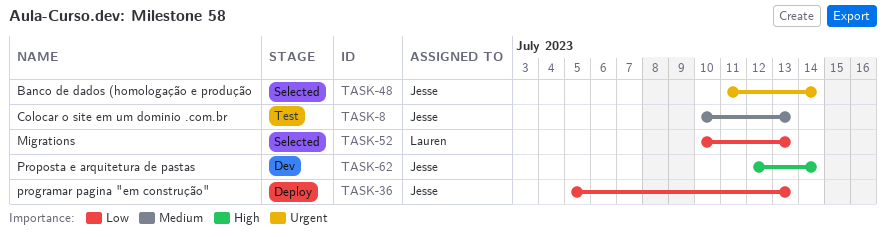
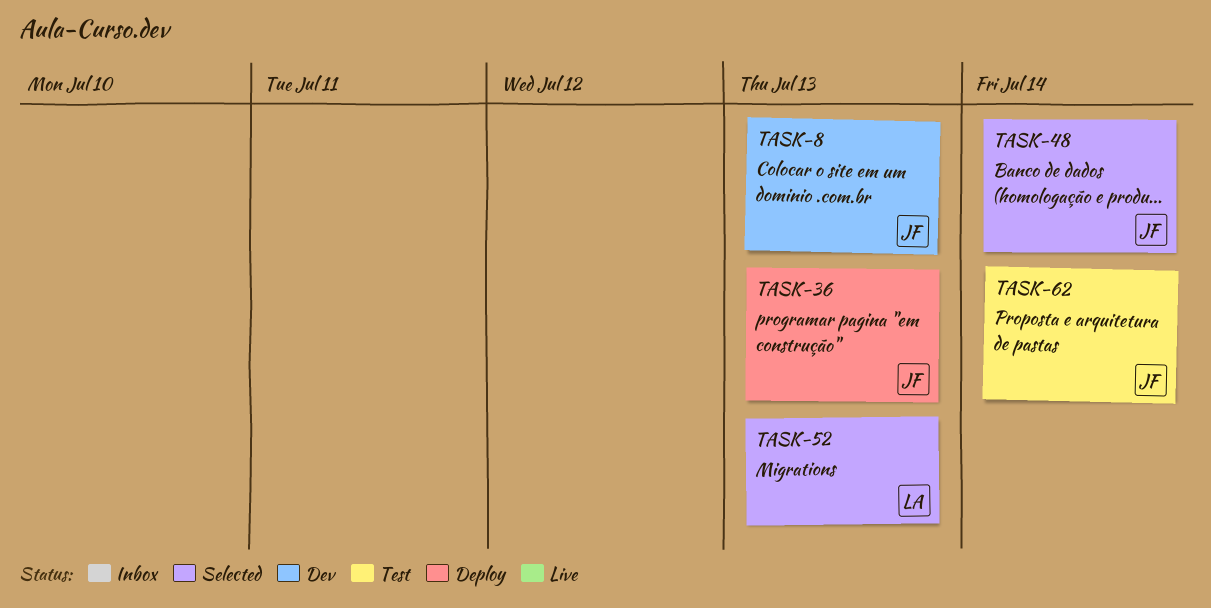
TASK-8, status: Test -> Dev
TASK-62, status: Dev -> Test

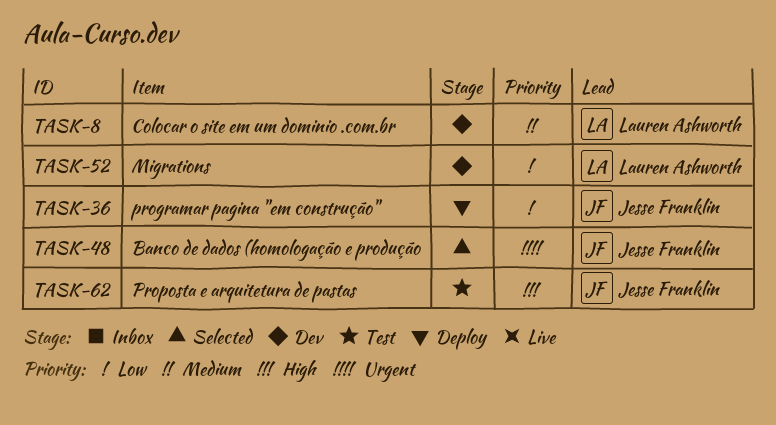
TASK-8, owner: Jesse Franklin -> Lauren Ashworth
TASK-52, status: Selected -> Dev

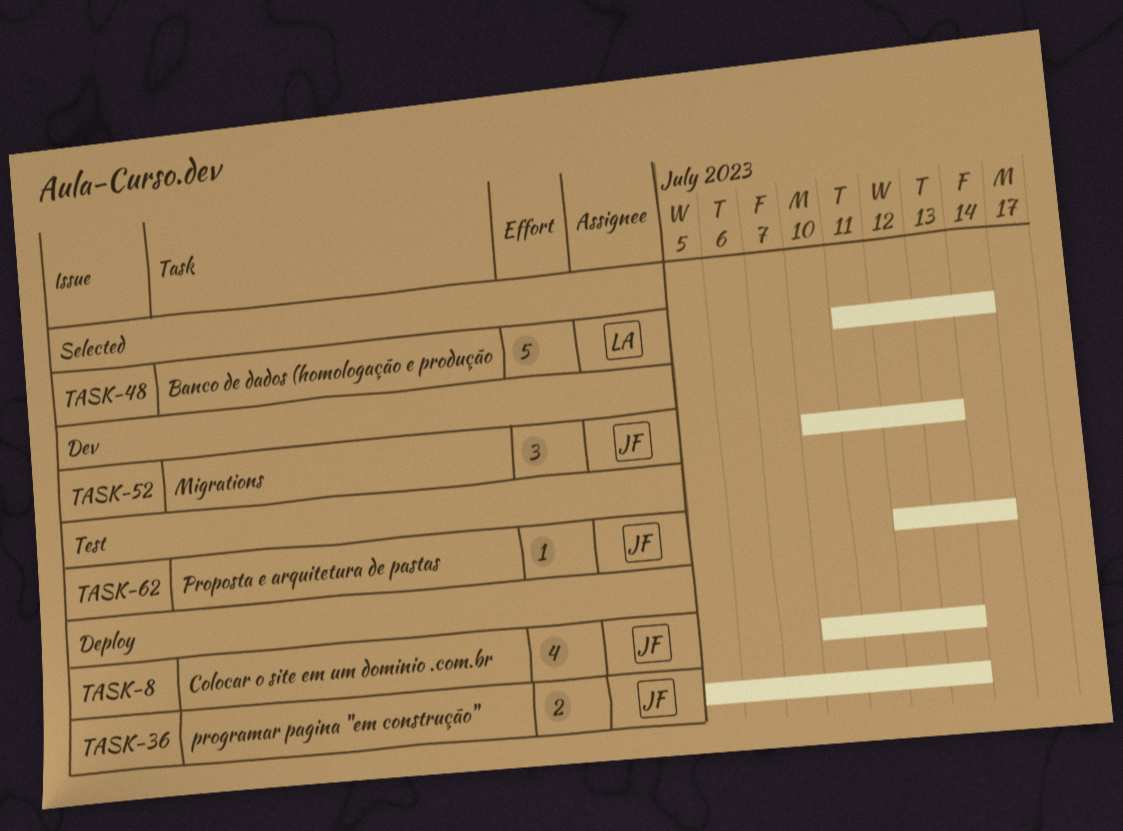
TASK-8, status: Dev -> Deploy
TASK-8, owner: Lauren Ashworth -> Jesse Franklin
TASK-48, owner: Jesse Franklin -> Lauren Ashworth
TASK-52, owner: Lauren Ashworth -> Jesse Franklin

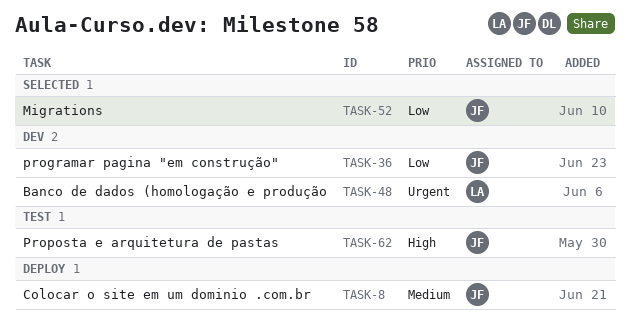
TASK-36, status: Deploy -> Dev
TASK-48, status: Selected -> Dev
TASK-52, status: Dev -> Selected

